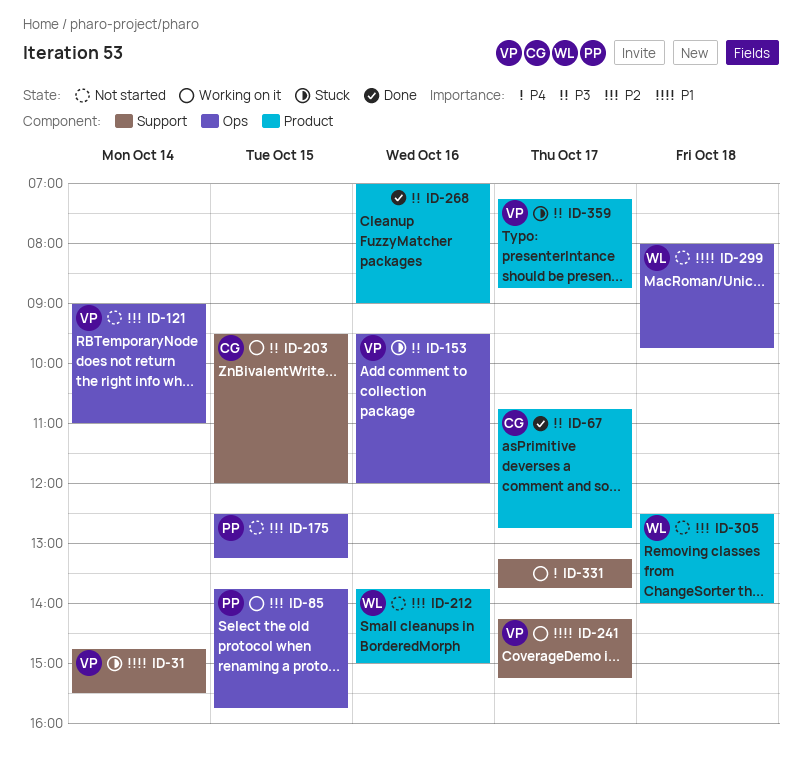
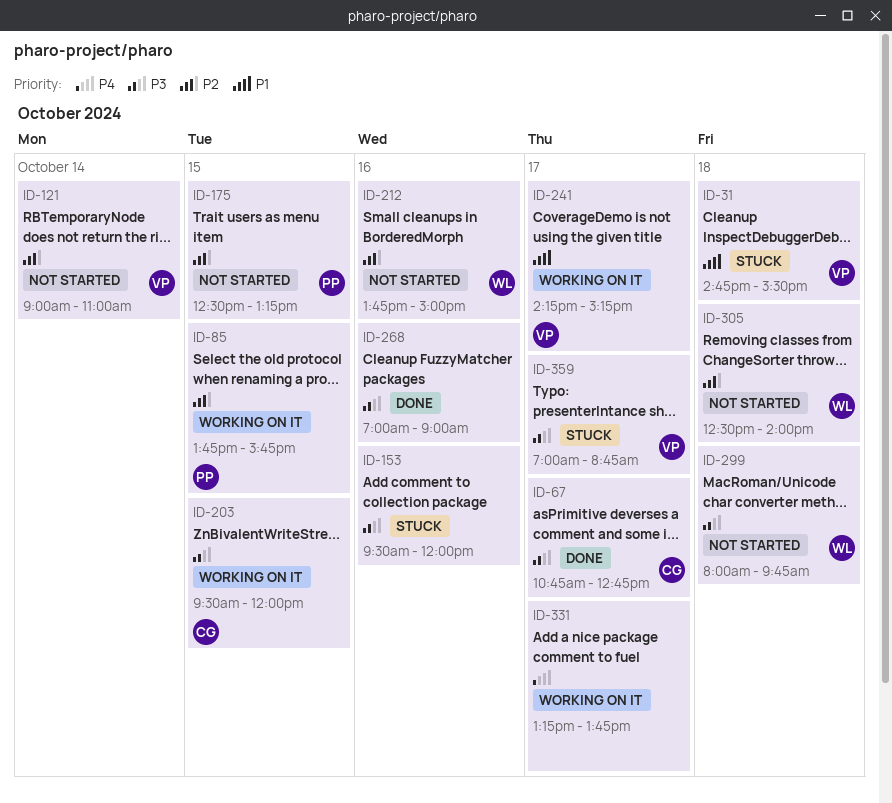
ID-31, day: Oct 14 -> Oct 18
ID-153, owner: VP -> none
ID-299, priority: P1 -> P3
ID-359, begins: 07:15 -> 07:00

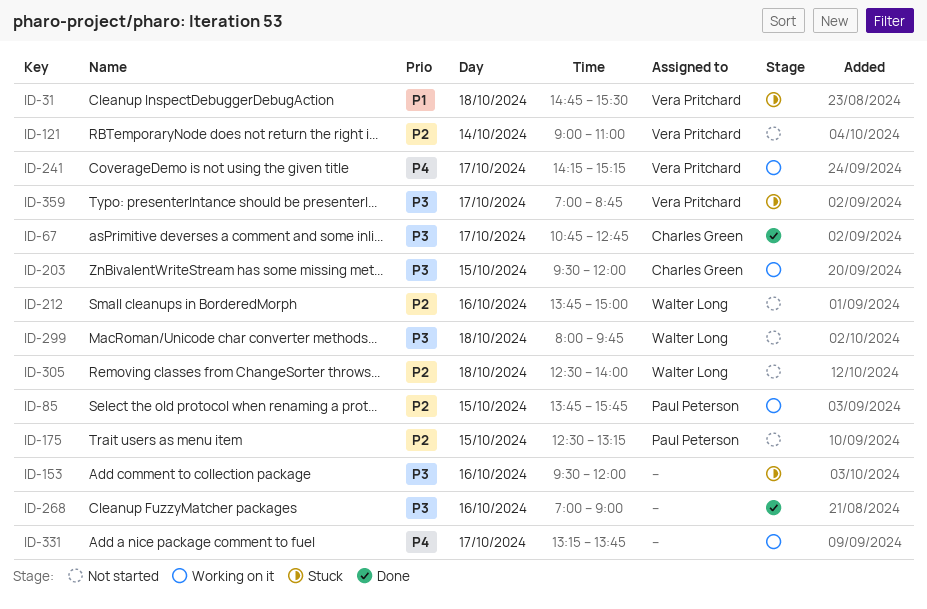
ID-241, priority: P1 -> P4

